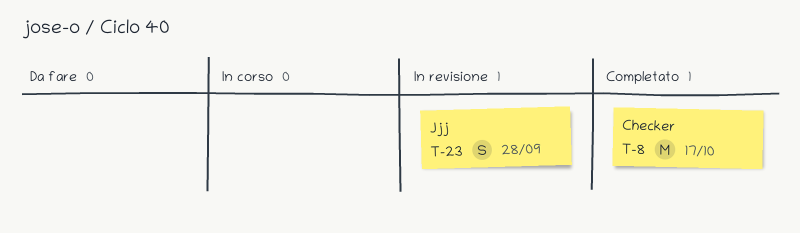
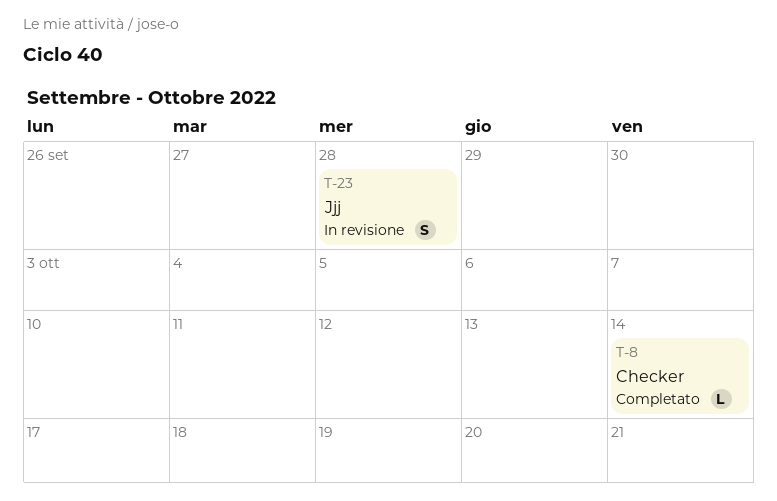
T-8, estimate: M -> L
T-8, due: Oct 17 -> Oct 14

